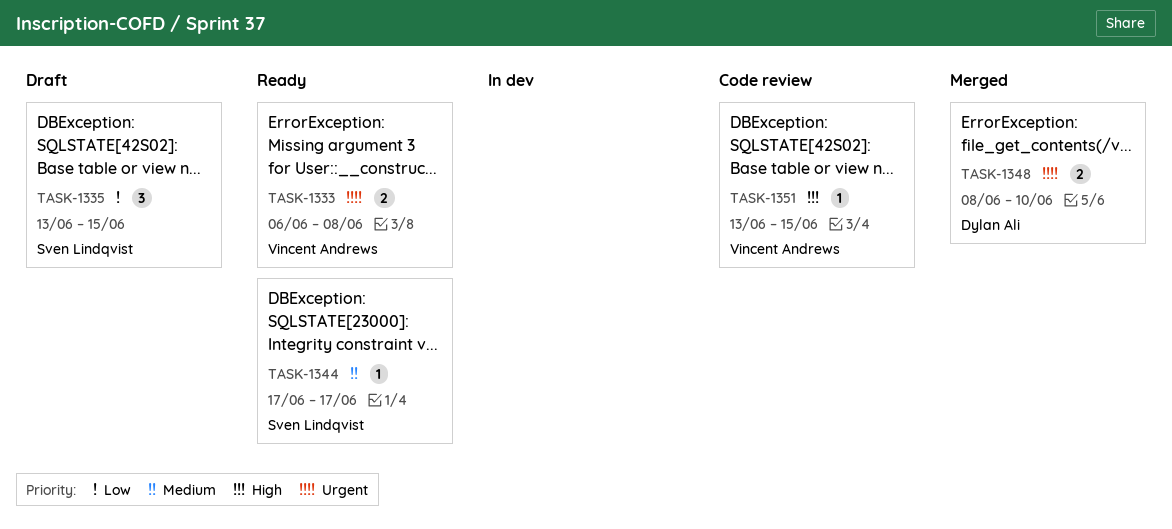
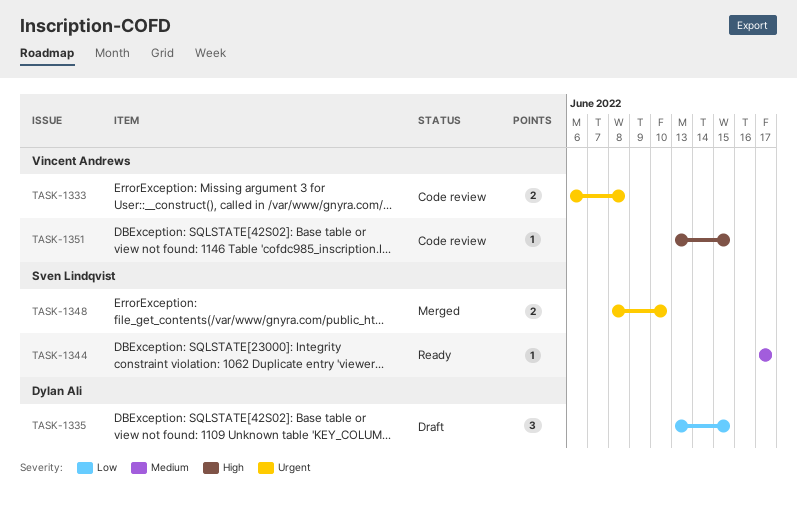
TASK-1333, status: Ready -> Code review
TASK-1335, owner: Sven Lindqvist -> Dylan Ali
TASK-1348, owner: Dylan Ali -> Sven Lindqvist

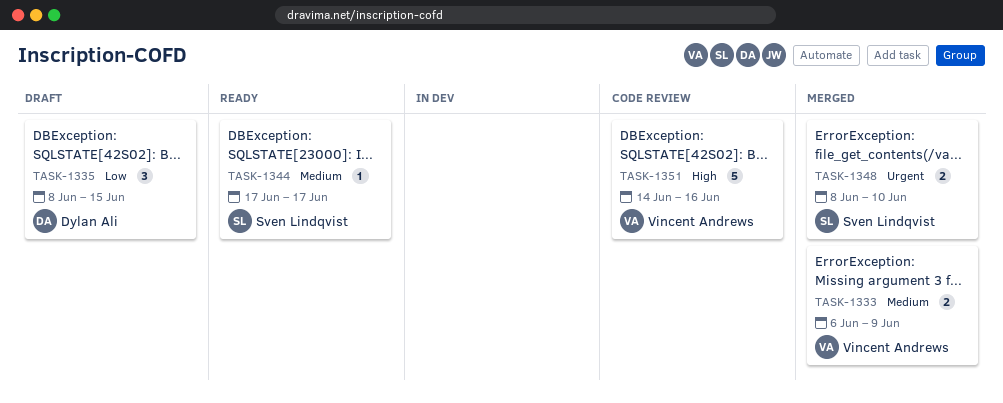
TASK-1333, status: Code review -> Merged
TASK-1333, priority: Urgent -> Medium
TASK-1333, due: Jun 8 -> Jun 9
TASK-1335, start: Jun 13 -> Jun 8
TASK-1351, estimate: 1 -> 5
TASK-1351, start: Jun 13 -> Jun 14
TASK-1351, due: Jun 15 -> Jun 16

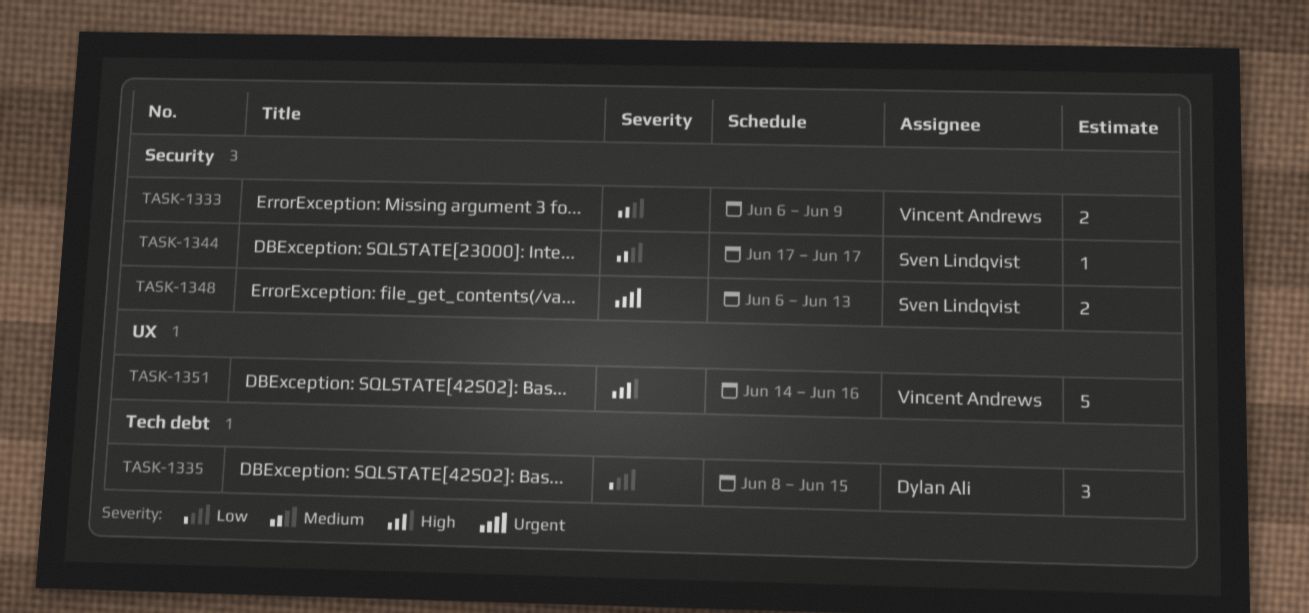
TASK-1348, start: Jun 8 -> Jun 6
TASK-1348, due: Jun 10 -> Jun 13

